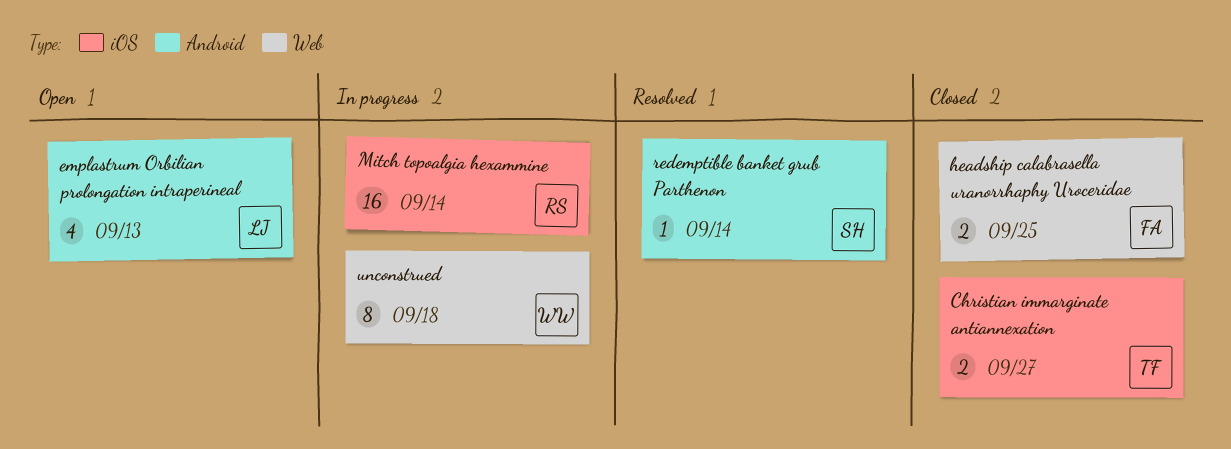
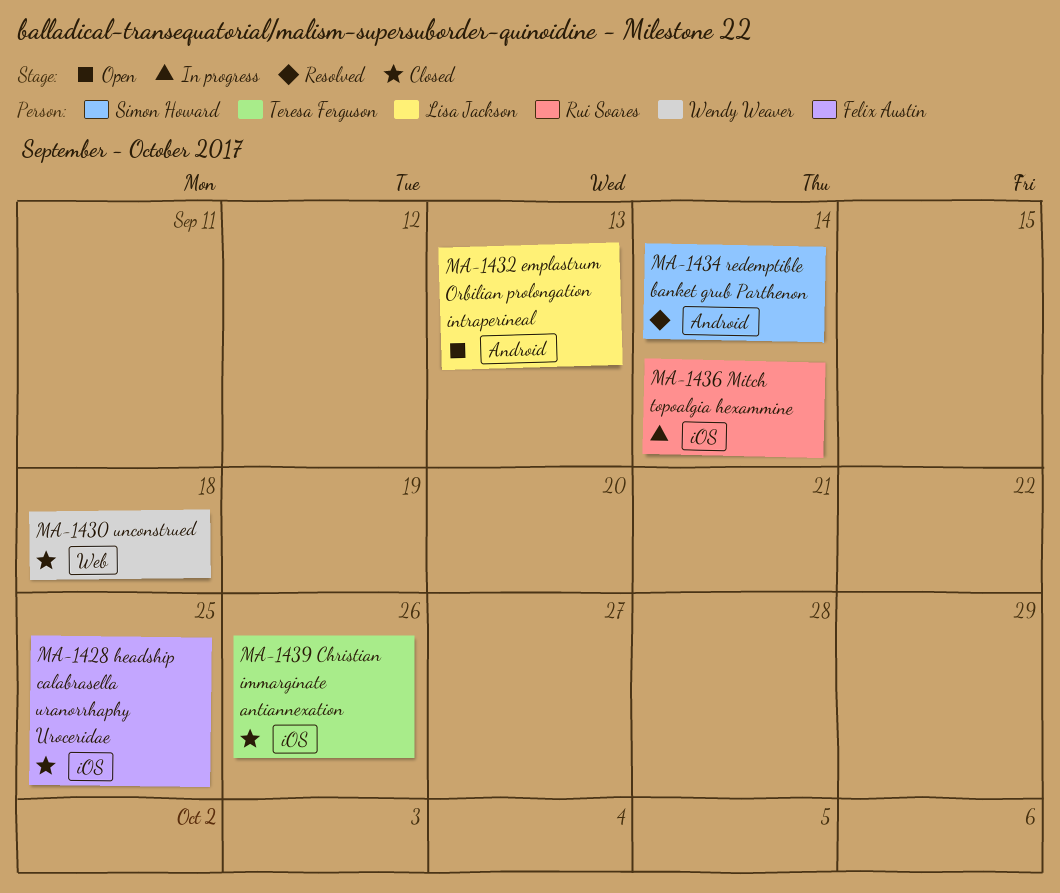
Christian immarginate antiannexation, due: Sep 27 -> Sep 26
headship calabrasella uranorrhaphy Uroceridae, label: Web -> iOS
unconstrued, status: In progress -> Closed

